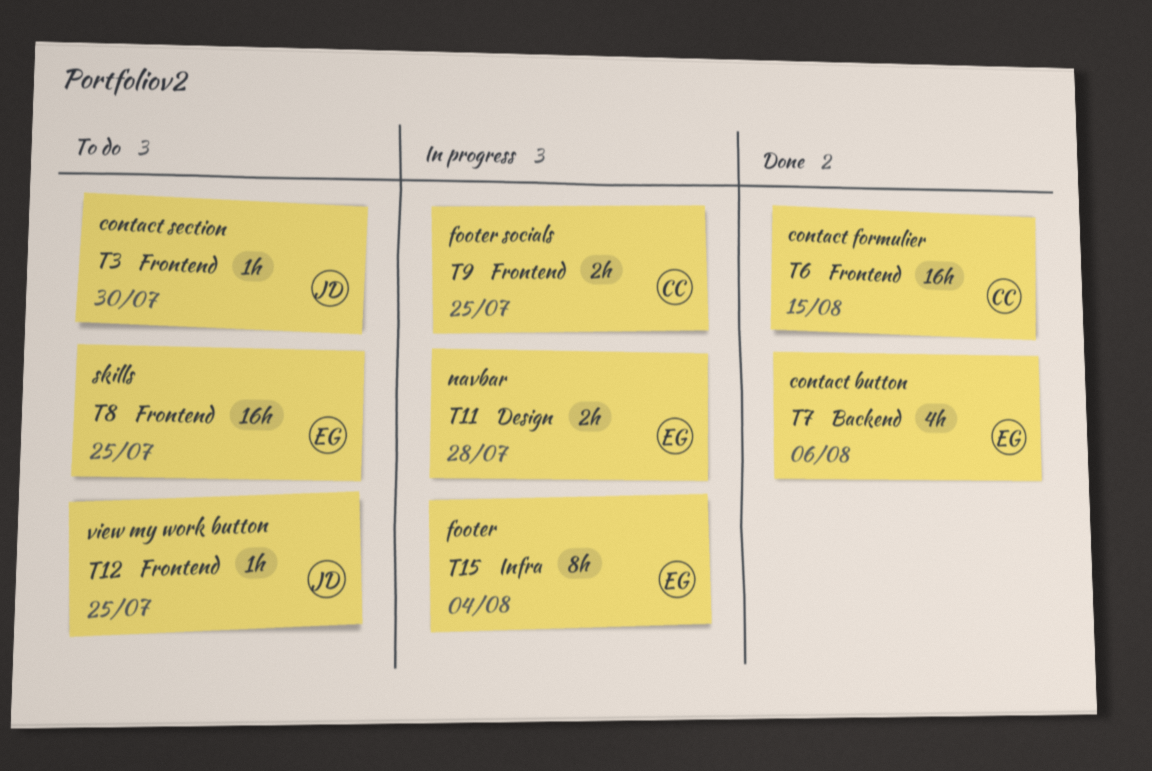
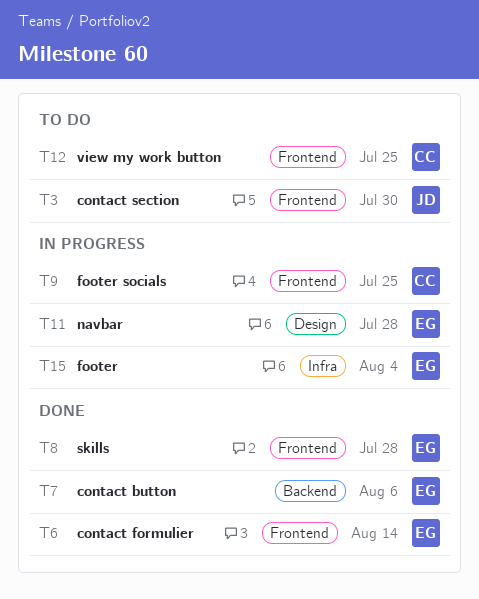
T6, owner: CC -> EG
T6, due: Aug 15 -> Aug 14
T8, status: To do -> Done
T8, due: Jul 25 -> Jul 28
T12, owner: JD -> CC

